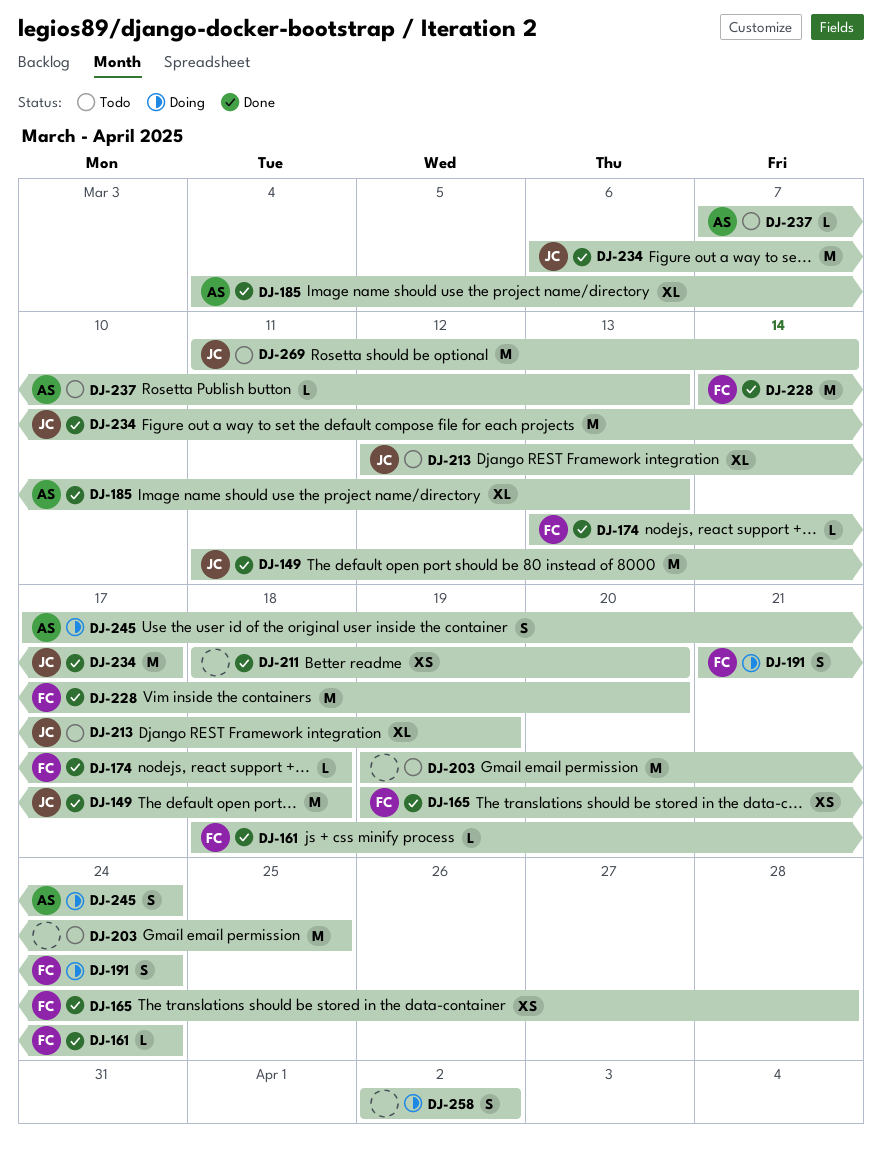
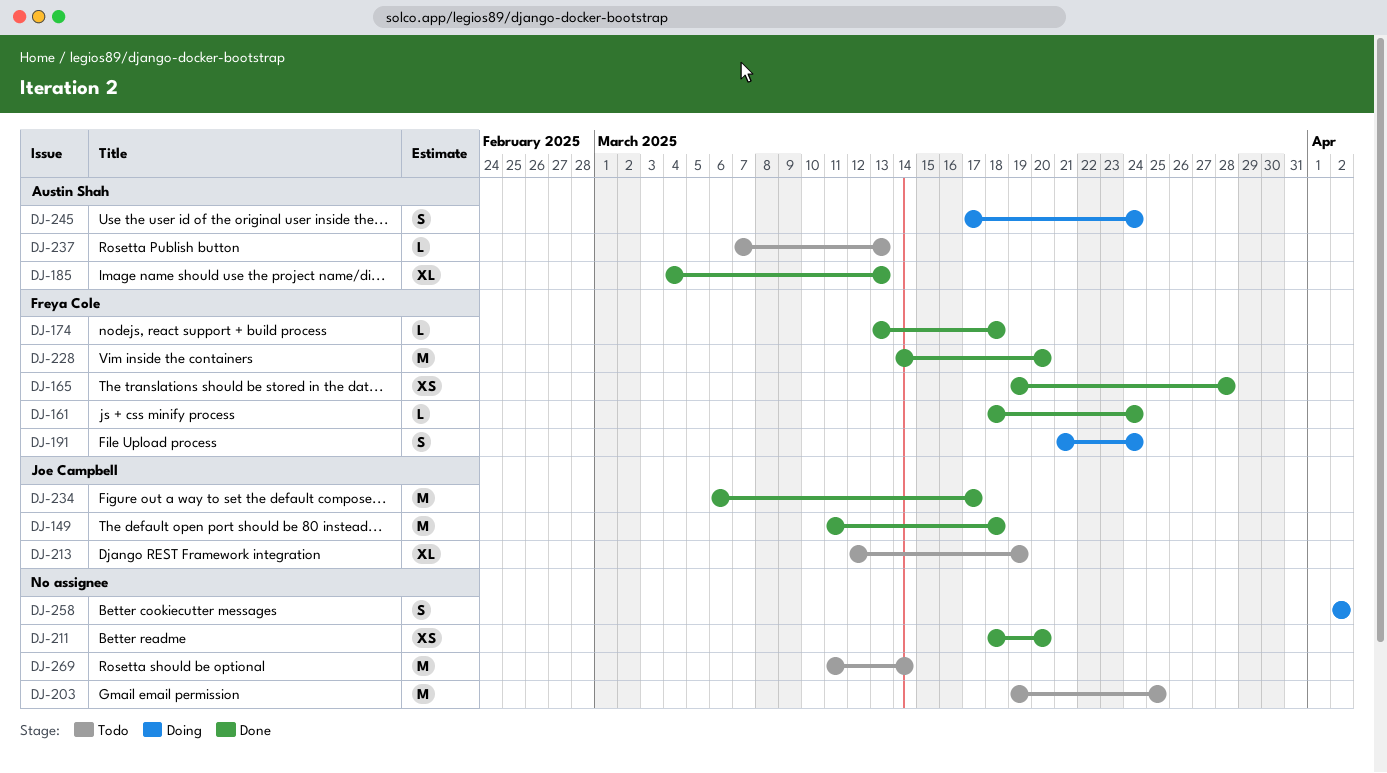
DJ-269, owner: Joe Campbell -> none

